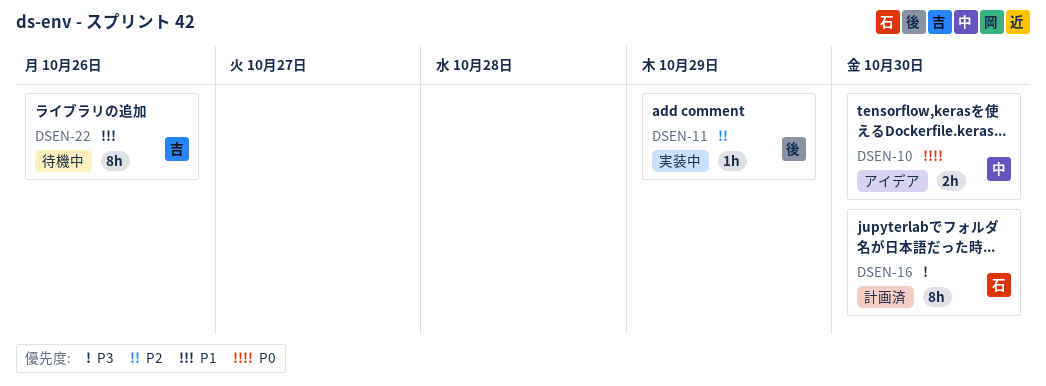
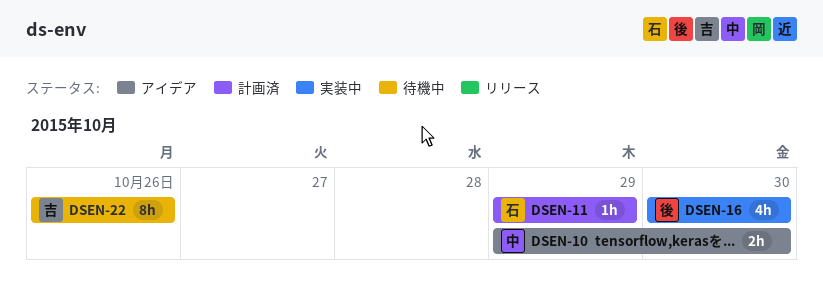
DSEN-11, status: 実装中 -> 計画済
DSEN-11, owner: 後 -> 石
DSEN-16, status: 計画済 -> 実装中
DSEN-16, owner: 石 -> 後
DSEN-16, estimate: 8h -> 4h

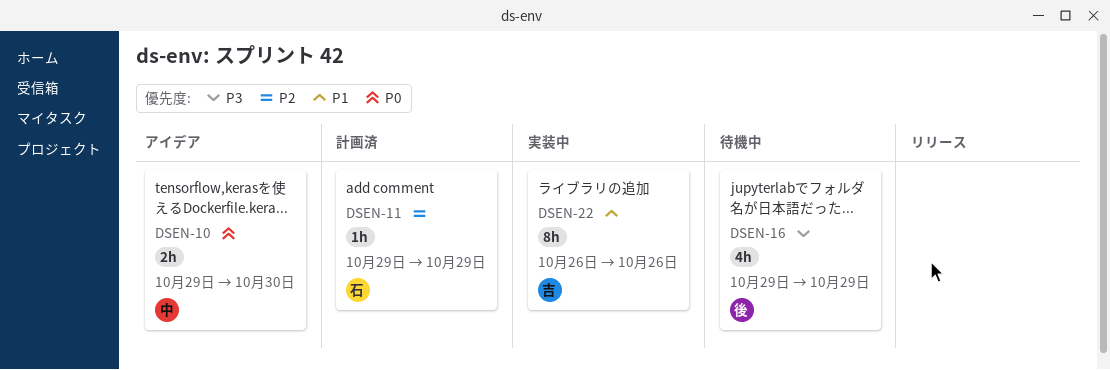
DSEN-16, status: 実装中 -> 待機中
DSEN-16, start: Oct 30 -> Oct 29
DSEN-16, due: Oct 30 -> Oct 29
DSEN-22, status: 待機中 -> 実装中

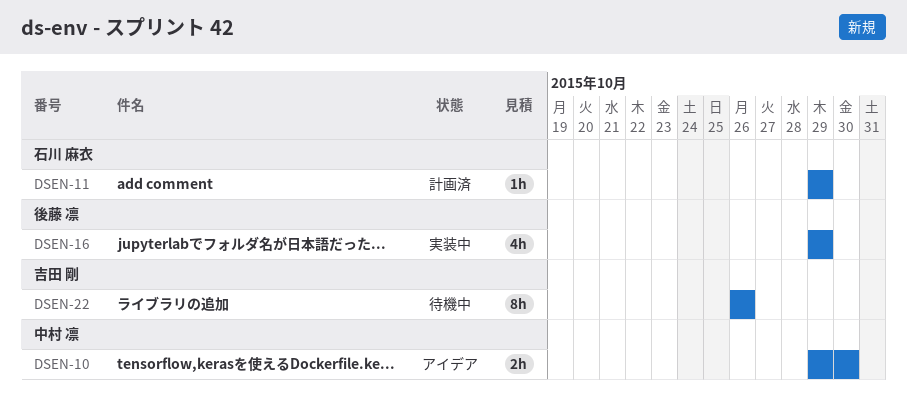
DSEN-16, status: 待機中 -> 実装中
DSEN-22, status: 実装中 -> 待機中

